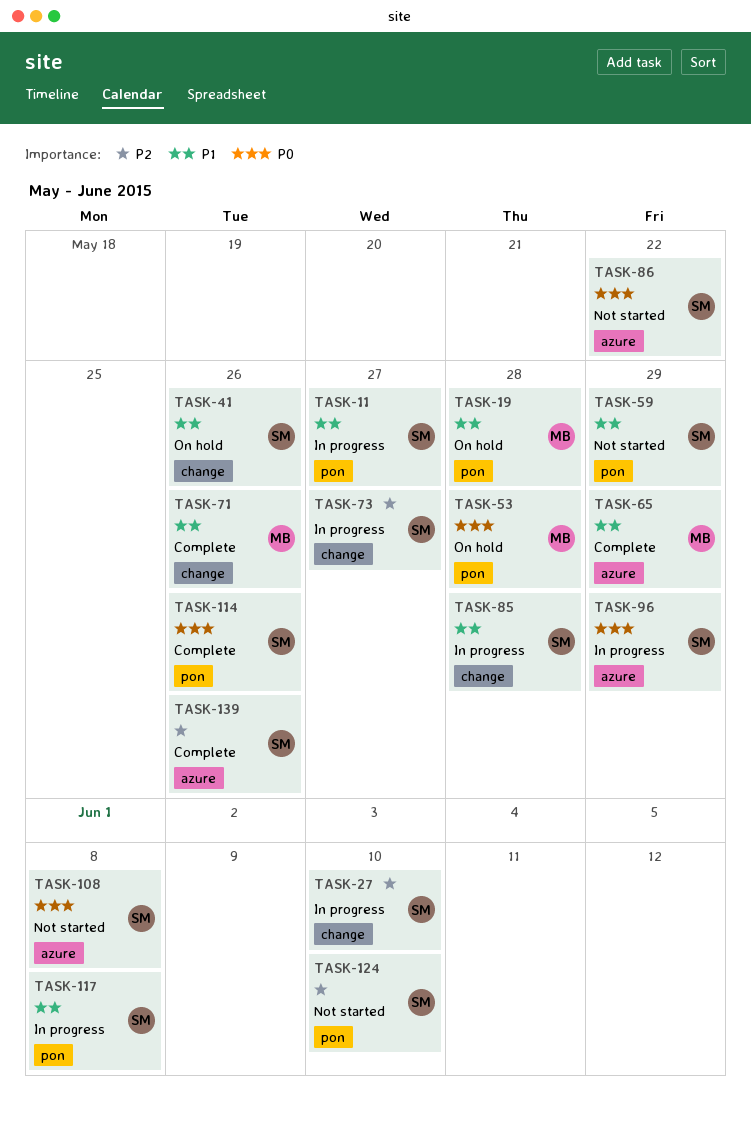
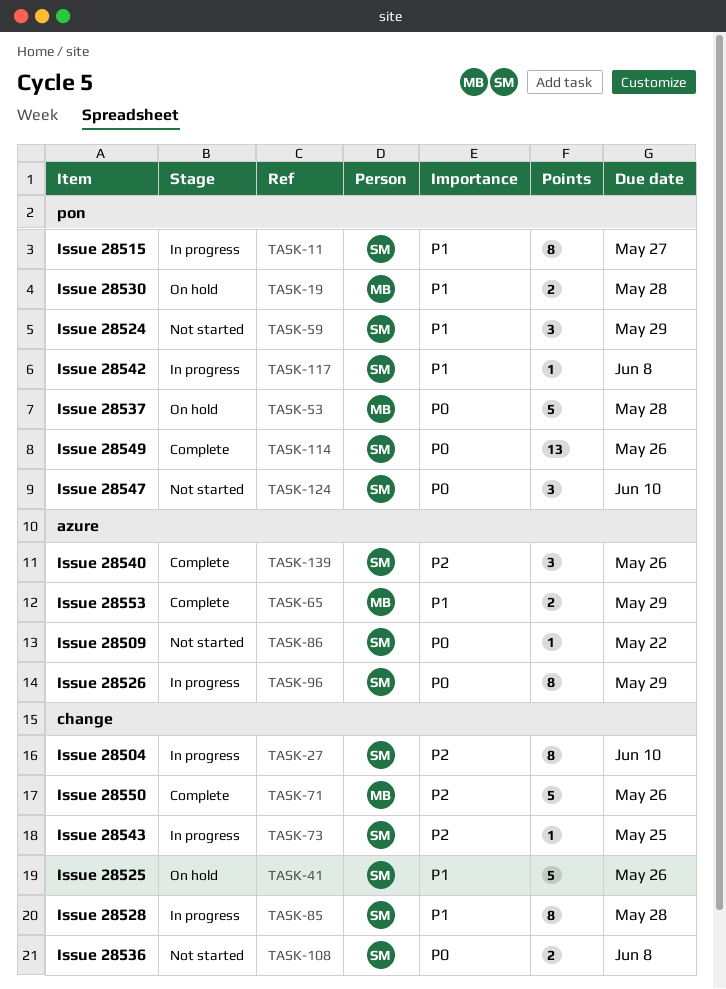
TASK-71, priority: P1 -> P2
TASK-73, due: May 27 -> May 25
TASK-108, label: azure -> change
TASK-124, priority: P2 -> P0

